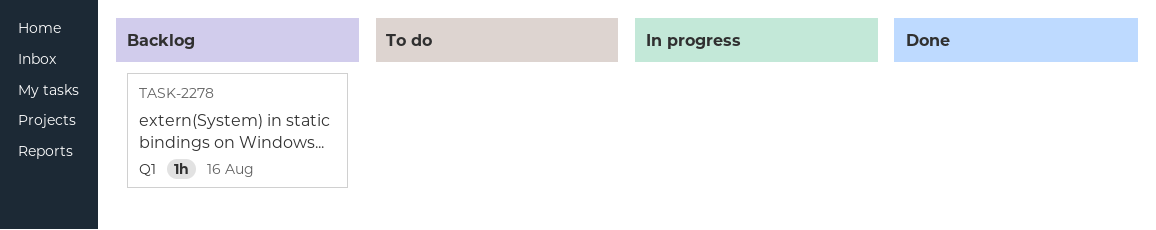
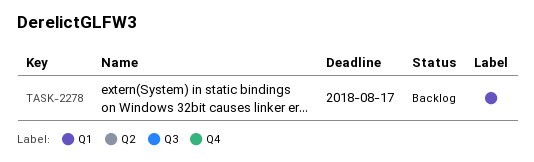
TASK-2278, due: Aug 16 -> Aug 17

